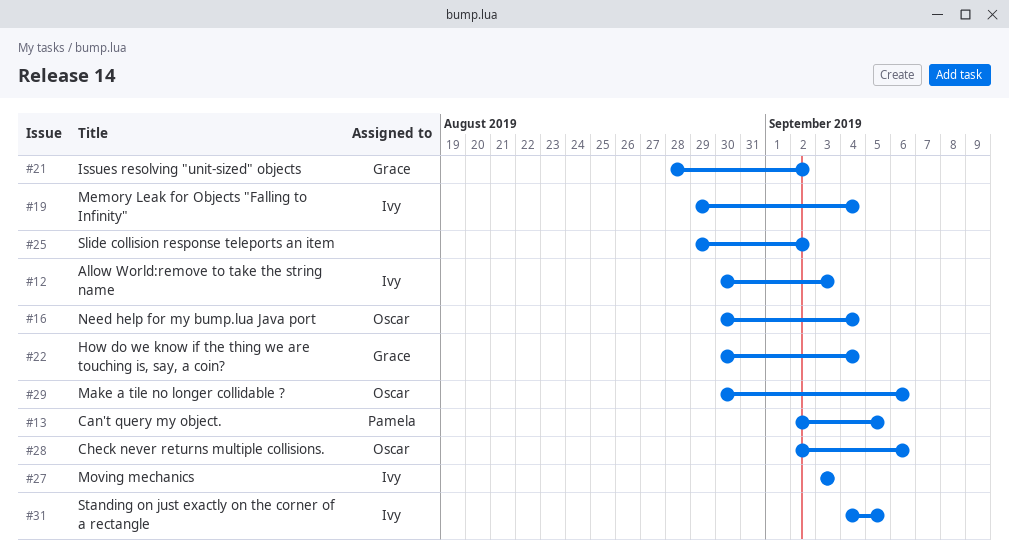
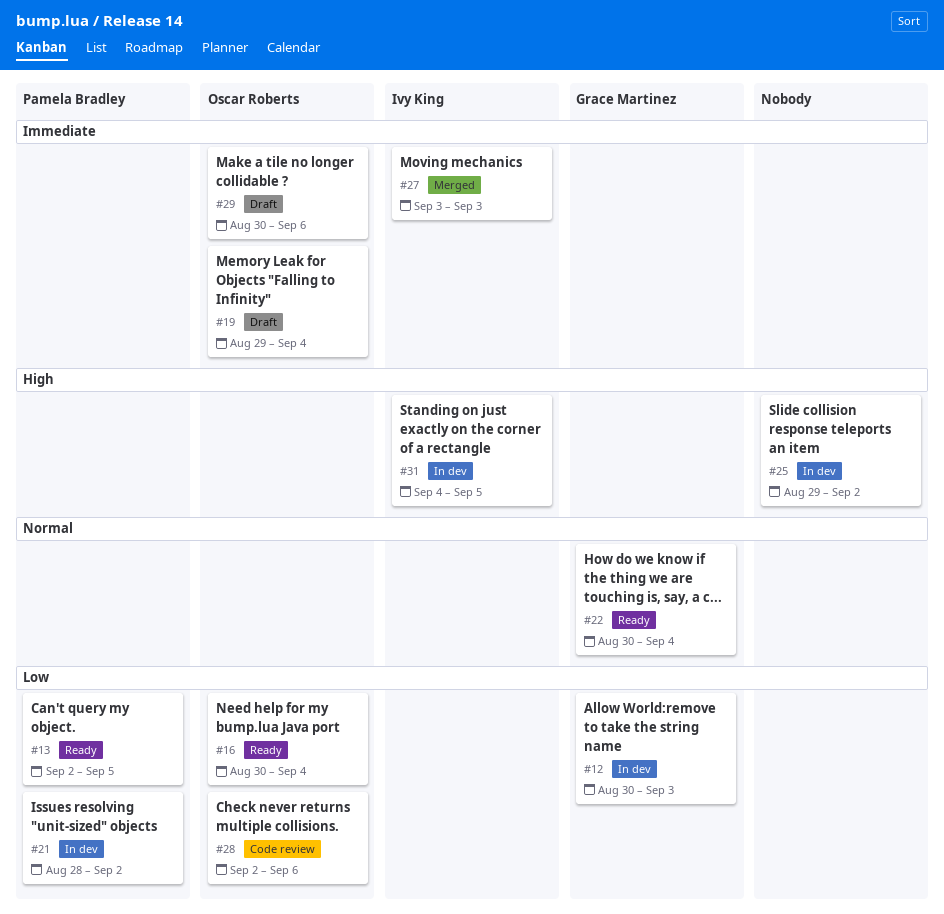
#12, owner: Ivy King -> Grace Martinez
#19, owner: Ivy King -> Oscar Roberts
#21, owner: Grace Martinez -> Pamela Bradley

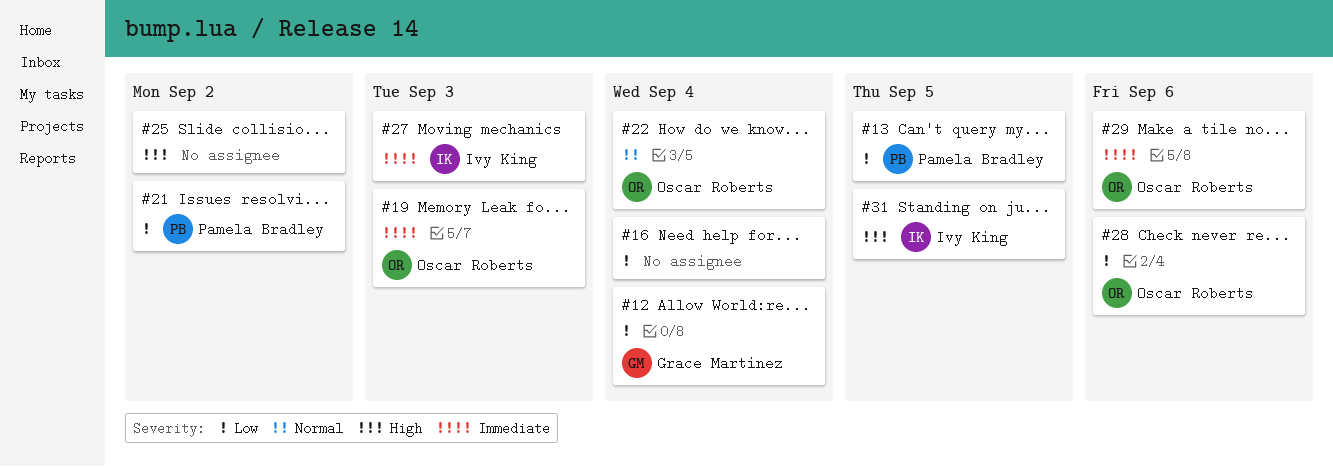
#12, due: Sep 3 -> Sep 4
#16, owner: Oscar Roberts -> none
#19, due: Sep 4 -> Sep 3
#22, owner: Grace Martinez -> Oscar Roberts

